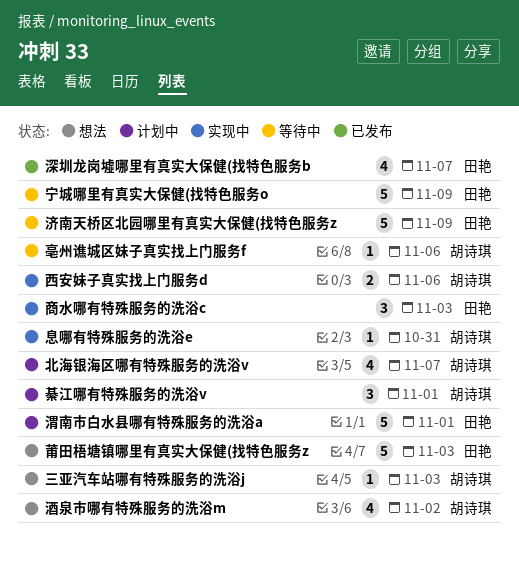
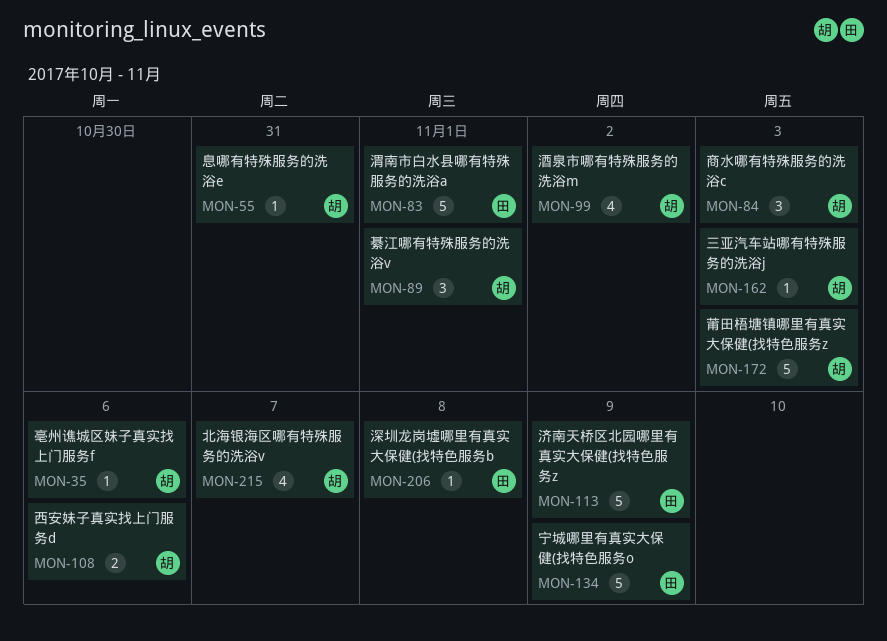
商水哪有特殊服务的洗浴c, owner: 田艳 -> 胡诗琪
深圳龙岗墟哪里有真实大保健(找特色服务b, estimate: 4 -> 1
深圳龙岗墟哪里有真实大保健(找特色服务b, due: Nov 7 -> Nov 8
莆田梧塘镇哪里有真实大保健(找特色服务z, owner: 田艳 -> 胡诗琪

